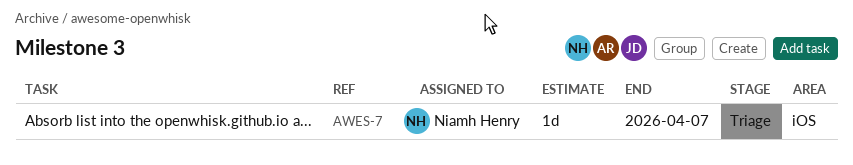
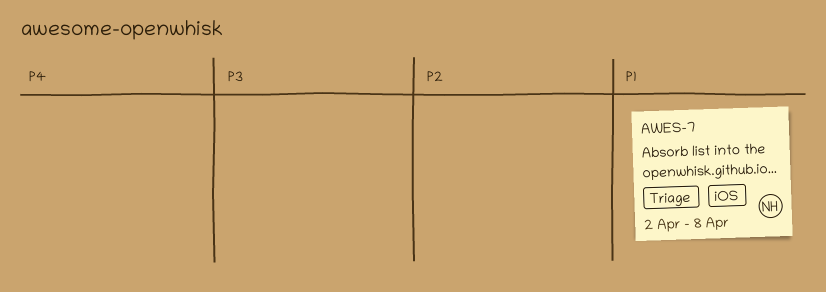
AWES-7, due: Apr 7 -> Apr 8

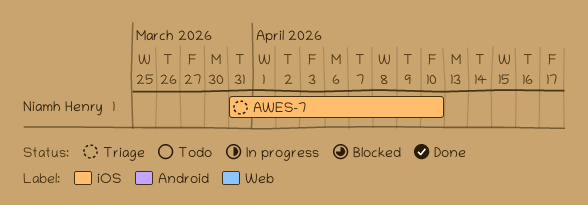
AWES-7, start: Apr 2 -> Mar 31
AWES-7, due: Apr 8 -> Apr 10

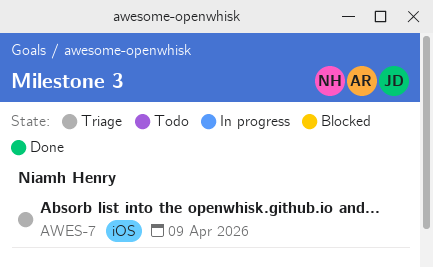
AWES-7, due: Apr 10 -> Apr 9

